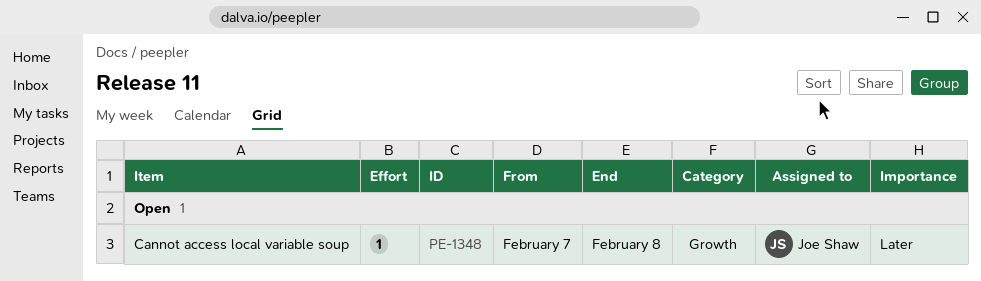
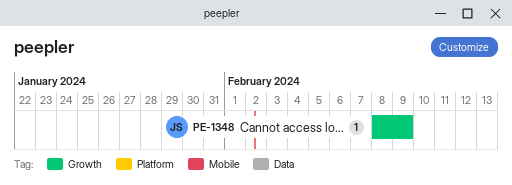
PE-1348, start: Feb 7 -> Feb 8
PE-1348, due: Feb 8 -> Feb 9

